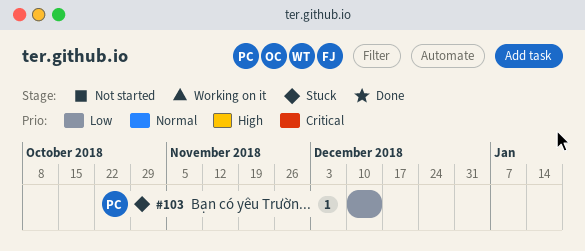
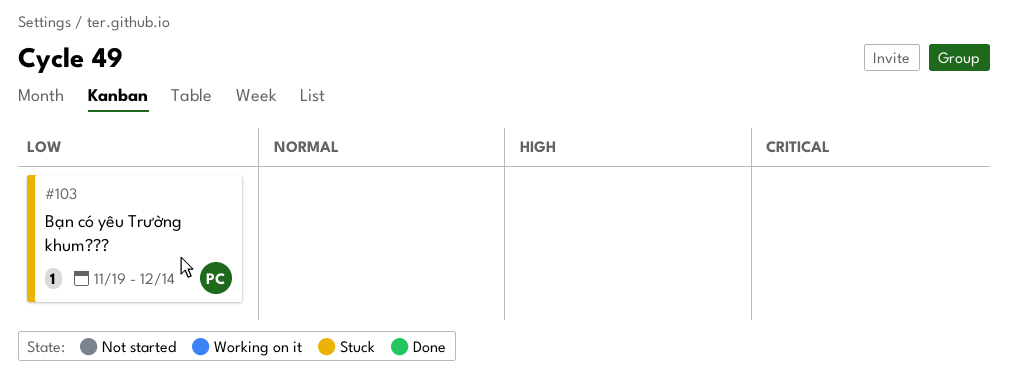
#103, start: Dec 10 -> Nov 19

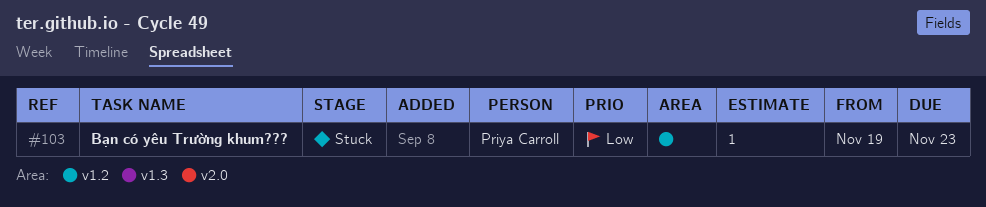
#103, due: Dec 14 -> Nov 23

